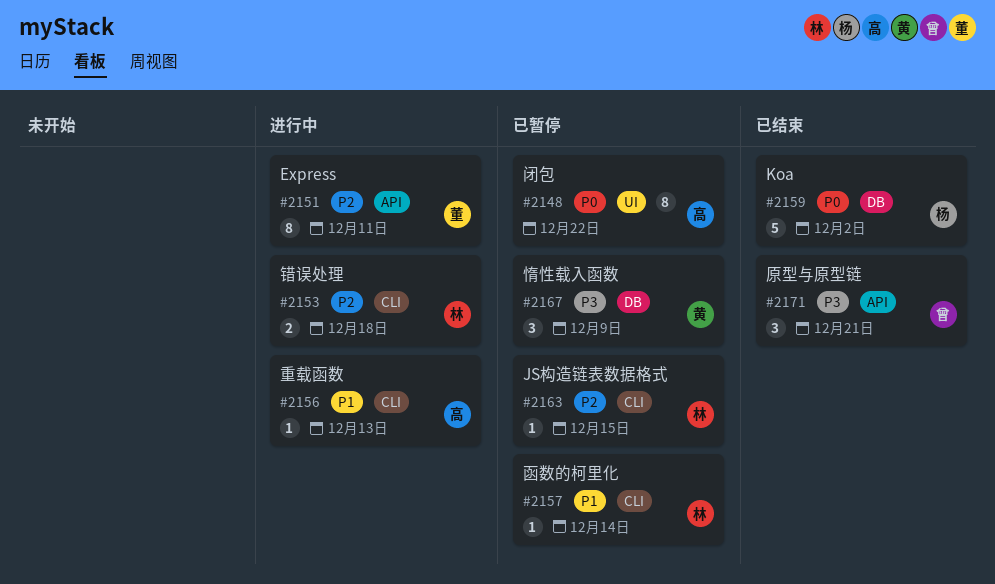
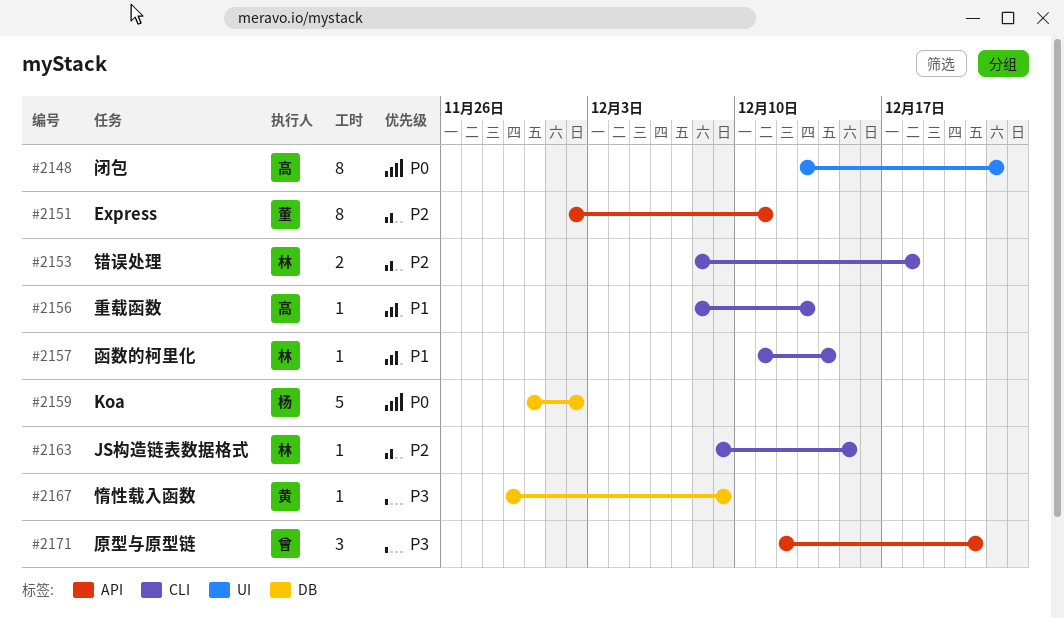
#2167, estimate: 3 -> 1

